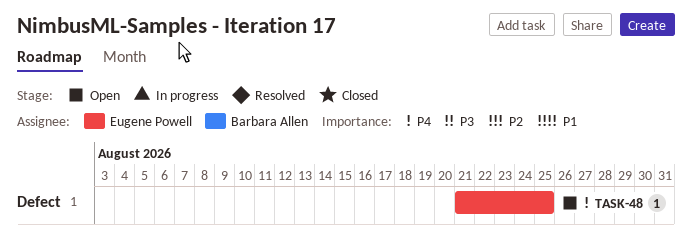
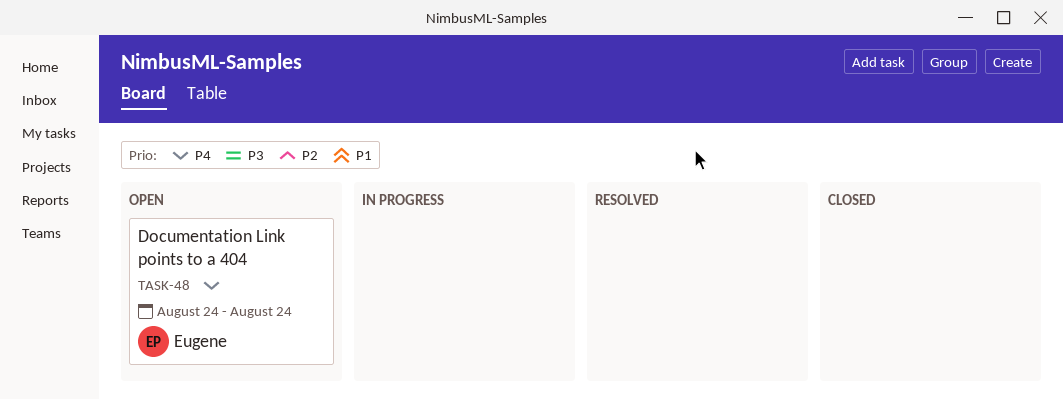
TASK-48, start: Aug 21 -> Aug 24
TASK-48, due: Aug 25 -> Aug 24

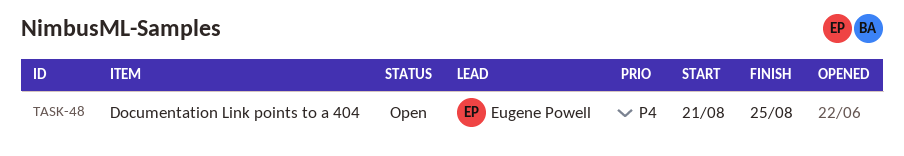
TASK-48, start: Aug 24 -> Aug 21
TASK-48, due: Aug 24 -> Aug 25

